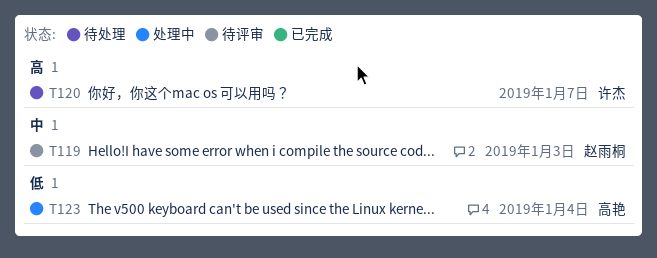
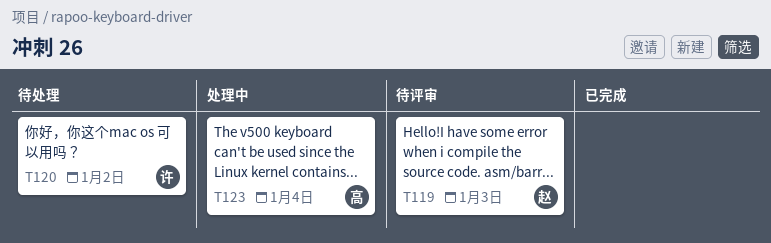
T120, due: Jan 7 -> Jan 2

